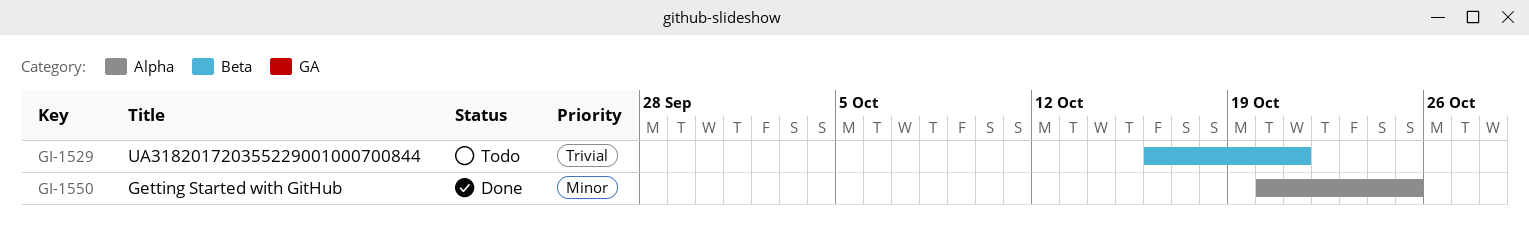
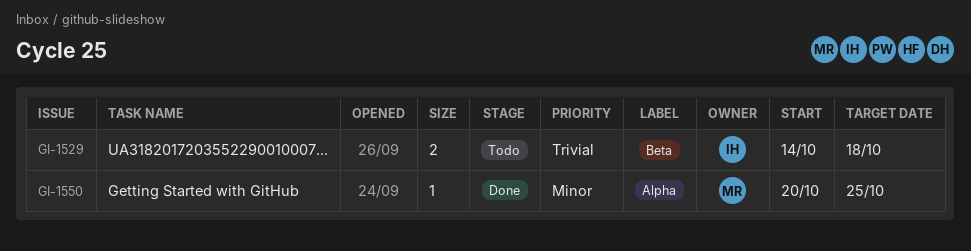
GI-1529, start: Oct 16 -> Oct 14
GI-1529, due: Oct 21 -> Oct 18

